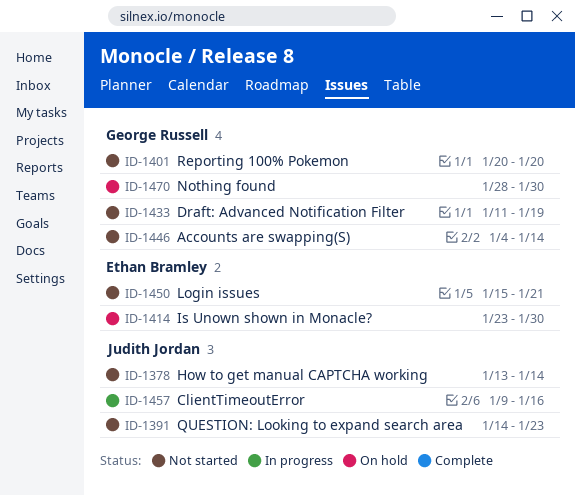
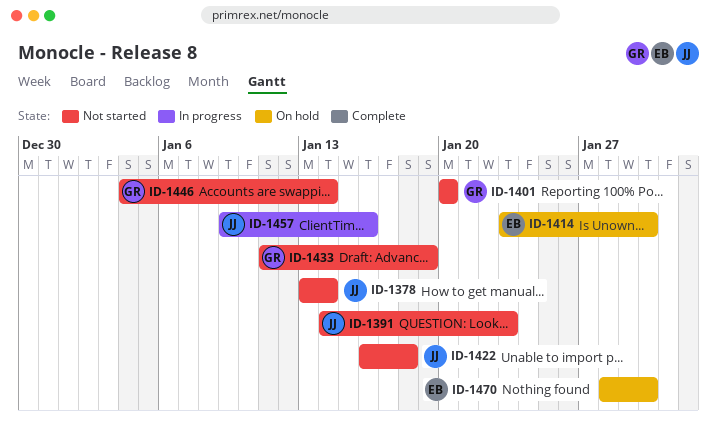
ID-1422: none -> present
ID-1450: present -> none
ID-1470, owner: George Russell -> Ethan Bramley

